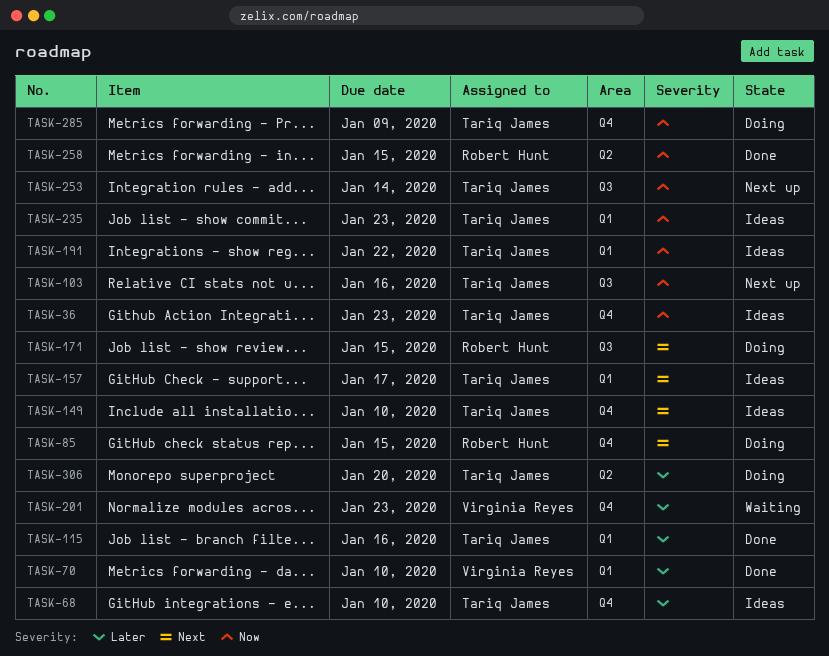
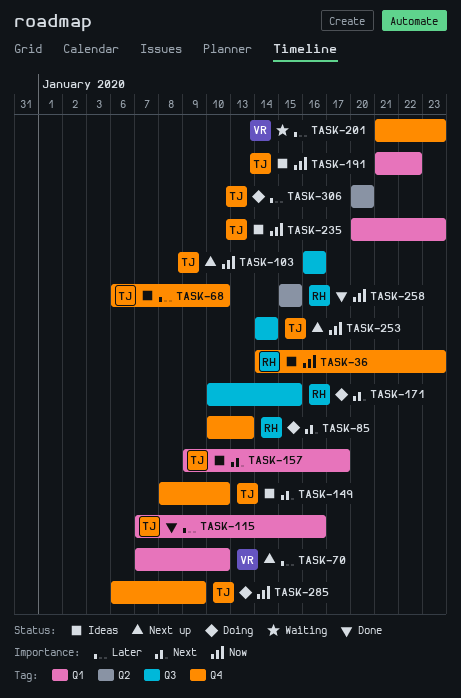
TASK-36, owner: Tariq James -> Robert Hunt
TASK-70, status: Done -> Next up
TASK-85, due: Jan 15 -> Jan 13

